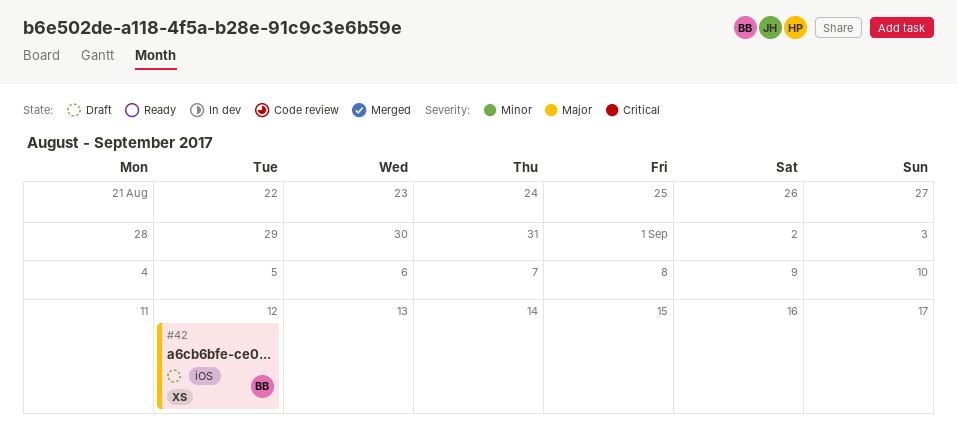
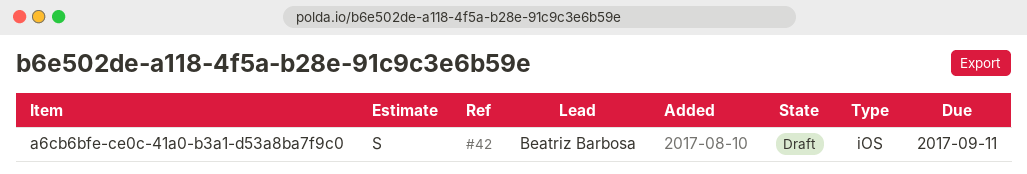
#42, estimate: XS -> S
#42, due: Sep 12 -> Sep 11

